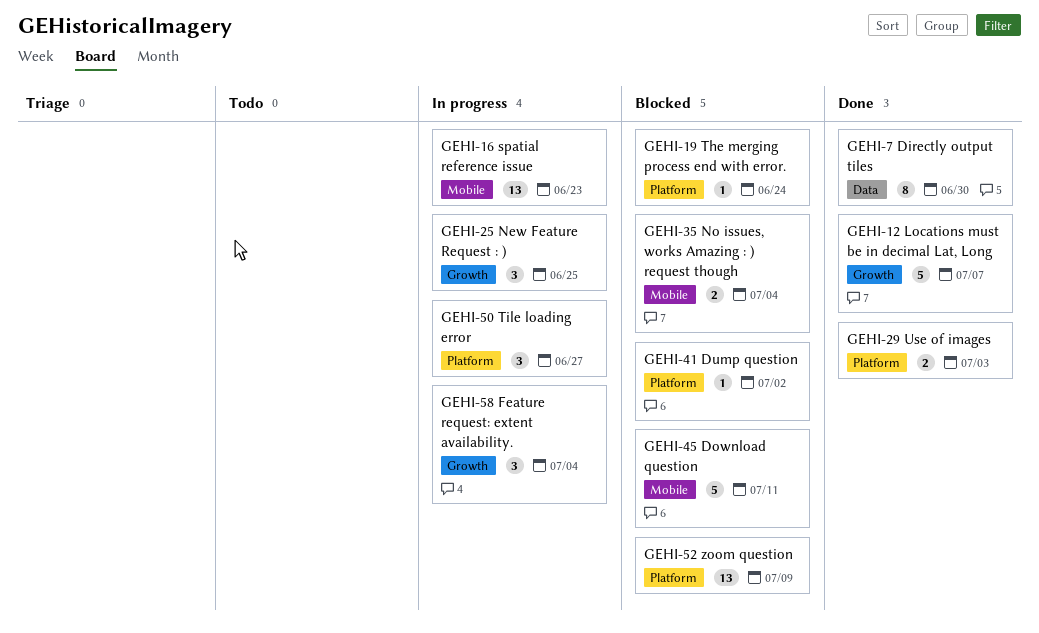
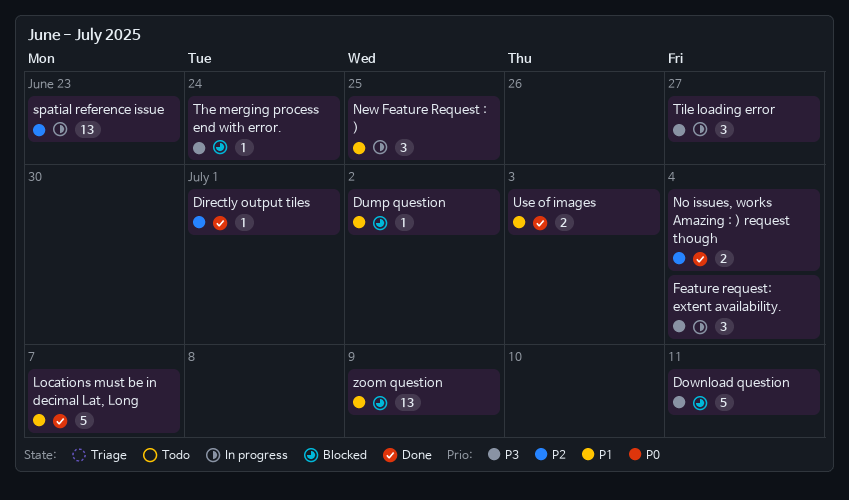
Directly output tiles, estimate: 8 -> 1
Directly output tiles, due: Jun 30 -> Jul 1
No issues, works Amazing : ) request though, status: Blocked -> Done

